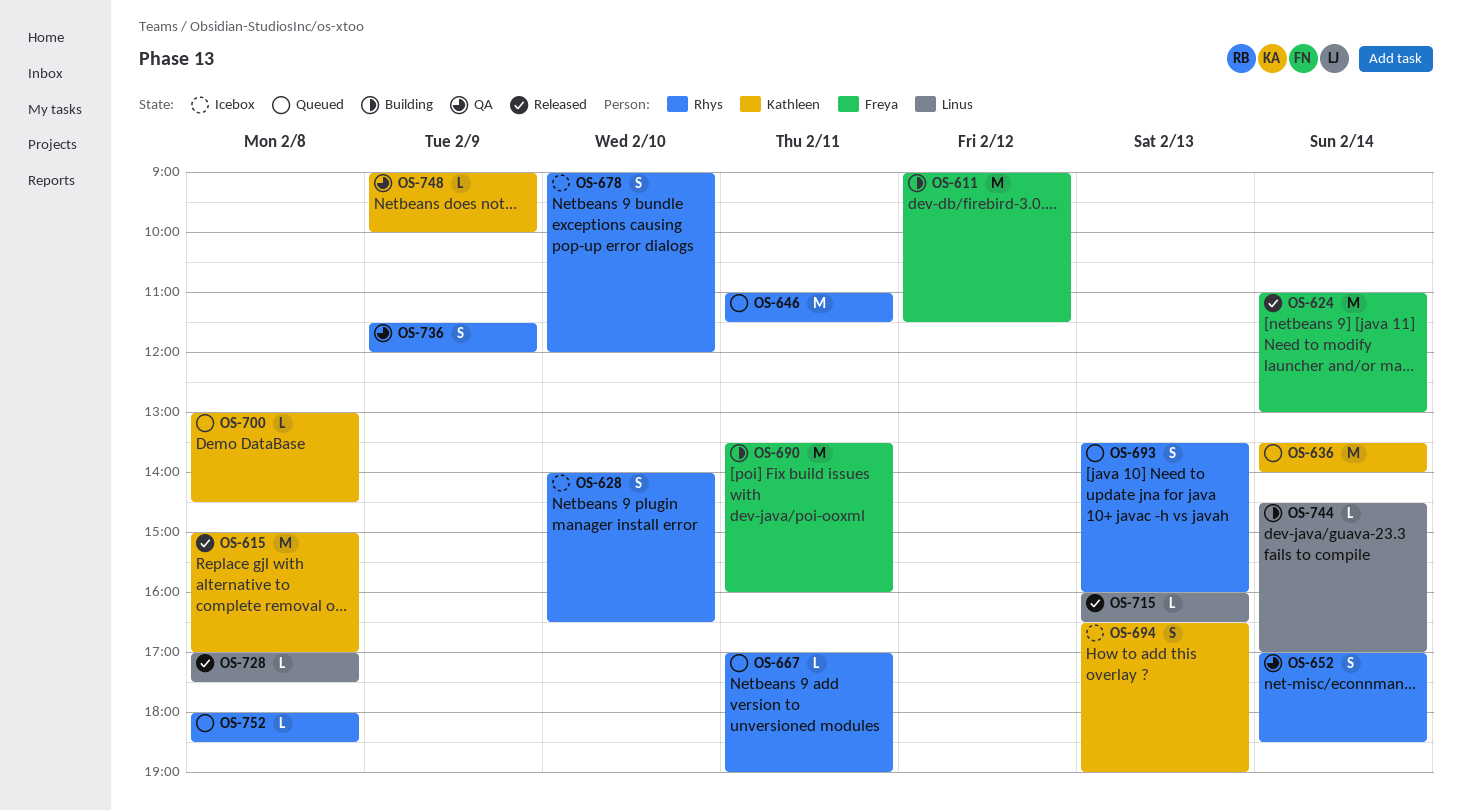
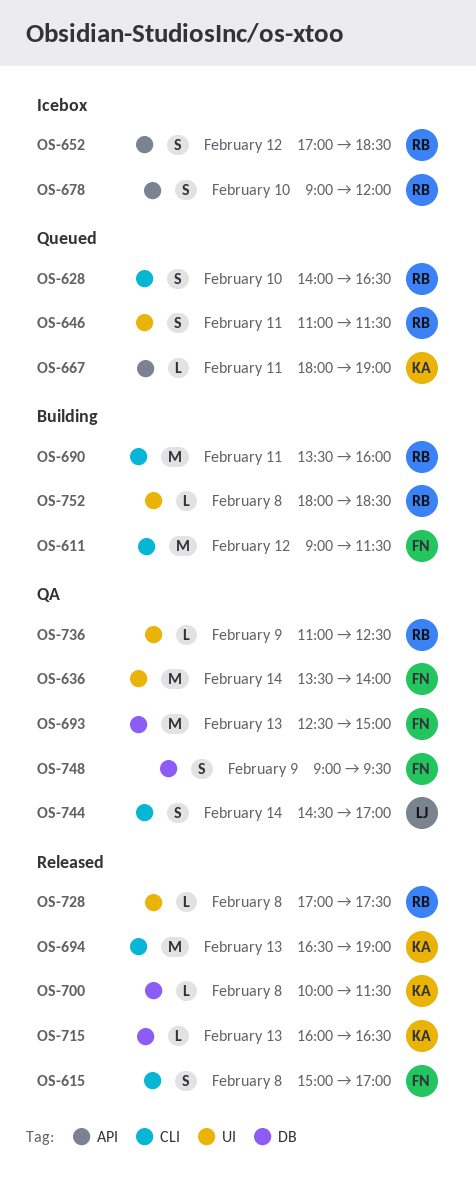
OS-615, owner: Kathleen -> Freya
OS-615, estimate: M -> S
OS-624: present -> none
OS-628, status: Icebox -> Queued
OS-636, status: Queued -> QA
OS-636, owner: Kathleen -> Freya
OS-646, estimate: M -> S
OS-652, status: QA -> Icebox
OS-652, day: Feb 14 -> Feb 12
OS-667, owner: Rhys -> Kathleen
OS-667, begins: 17:00 -> 18:00
OS-690, owner: Freya -> Rhys
OS-693, status: Queued -> QA
OS-693, owner: Rhys -> Freya
OS-693, estimate: S -> M
OS-693, begins: 13:30 -> 12:30
OS-693, ends: 16:00 -> 15:00
OS-694, status: Icebox -> Released
OS-694, estimate: S -> M
OS-700, status: Queued -> Released
OS-700, begins: 13:00 -> 10:00
OS-700, ends: 14:30 -> 11:30
OS-715, owner: Linus -> Kathleen
OS-728, owner: Linus -> Rhys
OS-736, estimate: S -> L
OS-736, begins: 11:30 -> 11:00
OS-736, ends: 12:00 -> 12:30
OS-744, status: Building -> QA
OS-744, estimate: L -> S
OS-748, owner: Kathleen -> Freya
OS-748, estimate: L -> S
OS-748, ends: 10:00 -> 09:30
OS-752, status: Queued -> Building

